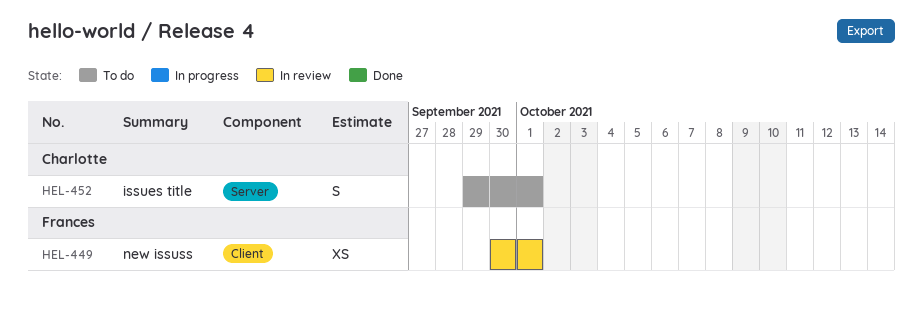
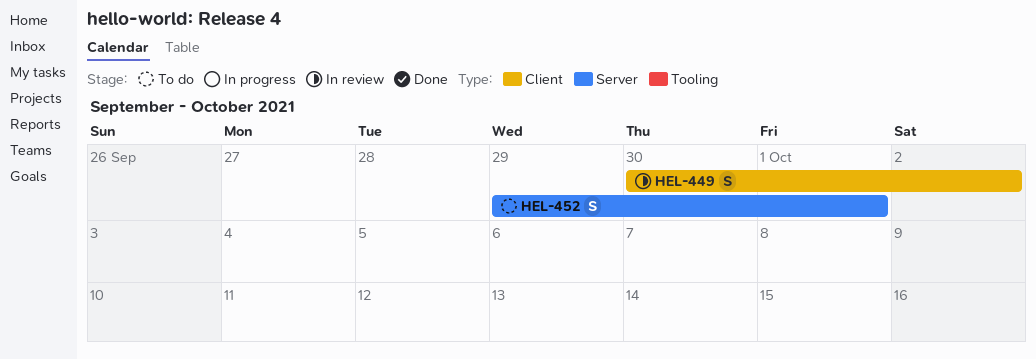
HEL-449, estimate: XS -> S
HEL-449, due: Oct 1 -> Oct 2

